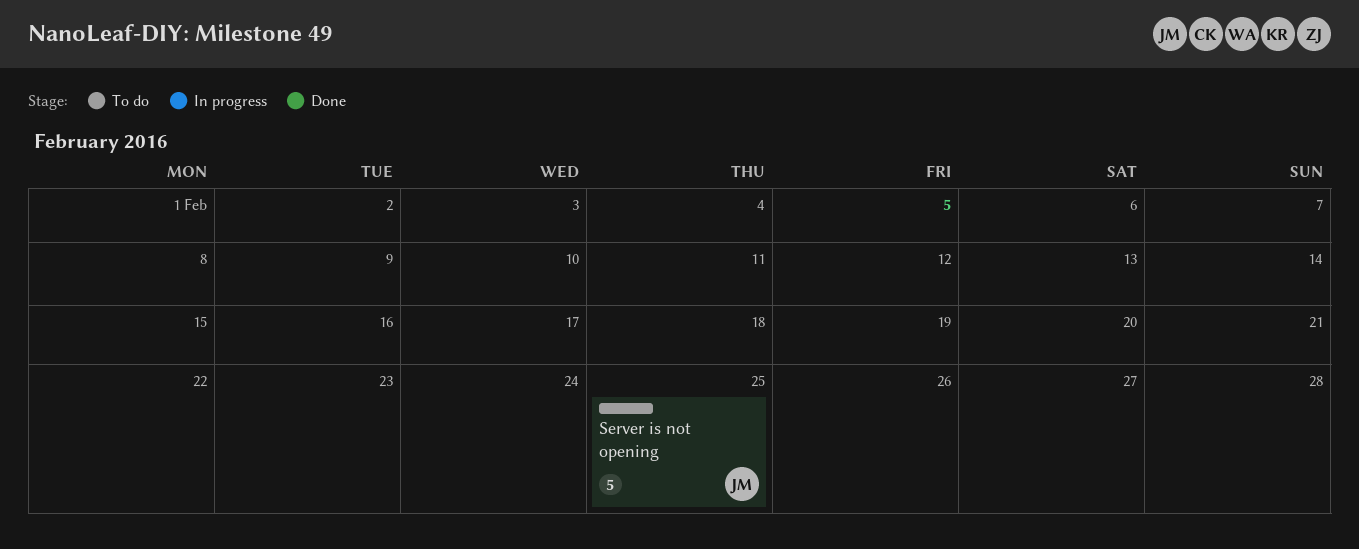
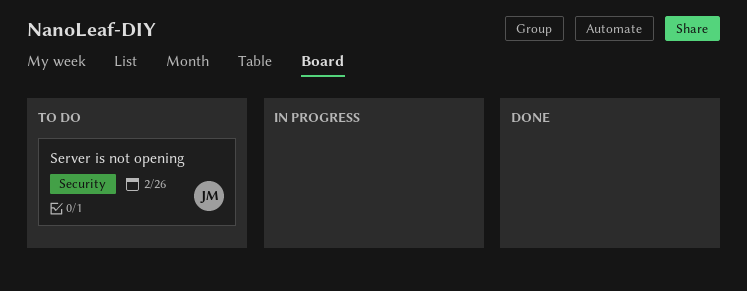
Server is not opening, due: Feb 25 -> Feb 26

